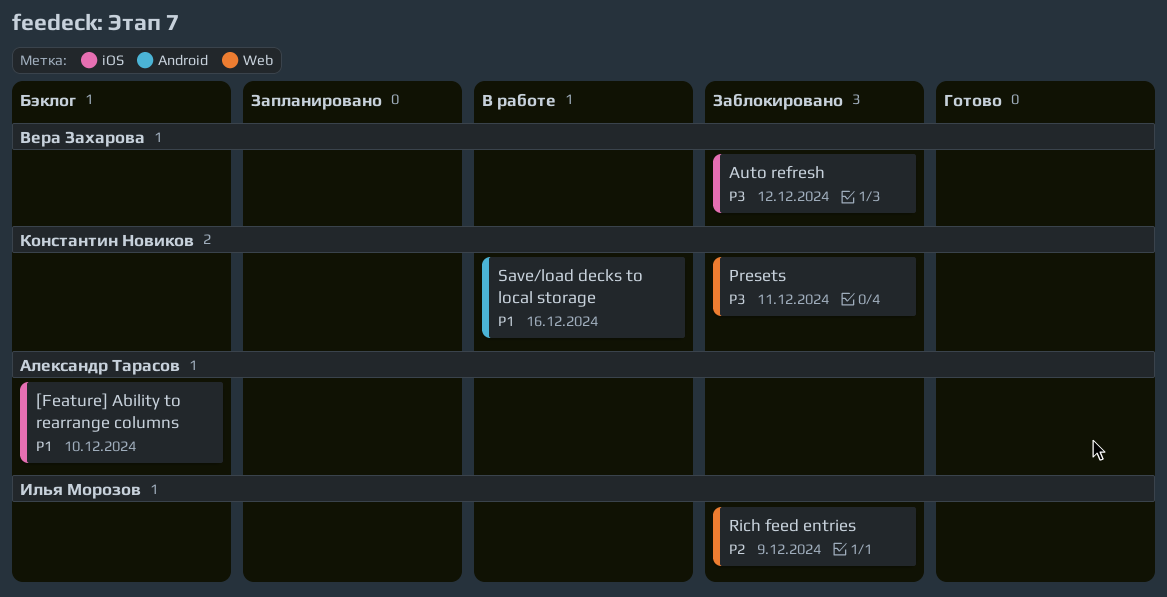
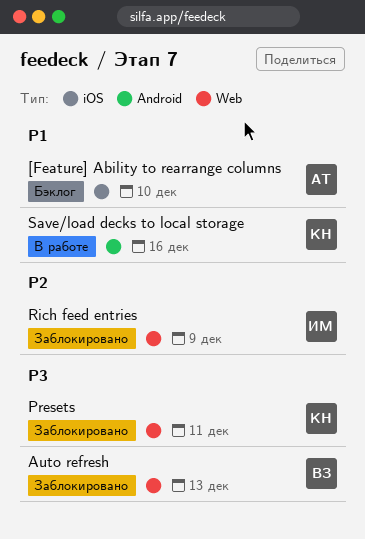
Auto refresh, label: iOS -> Web
Auto refresh, due: Dec 12 -> Dec 13

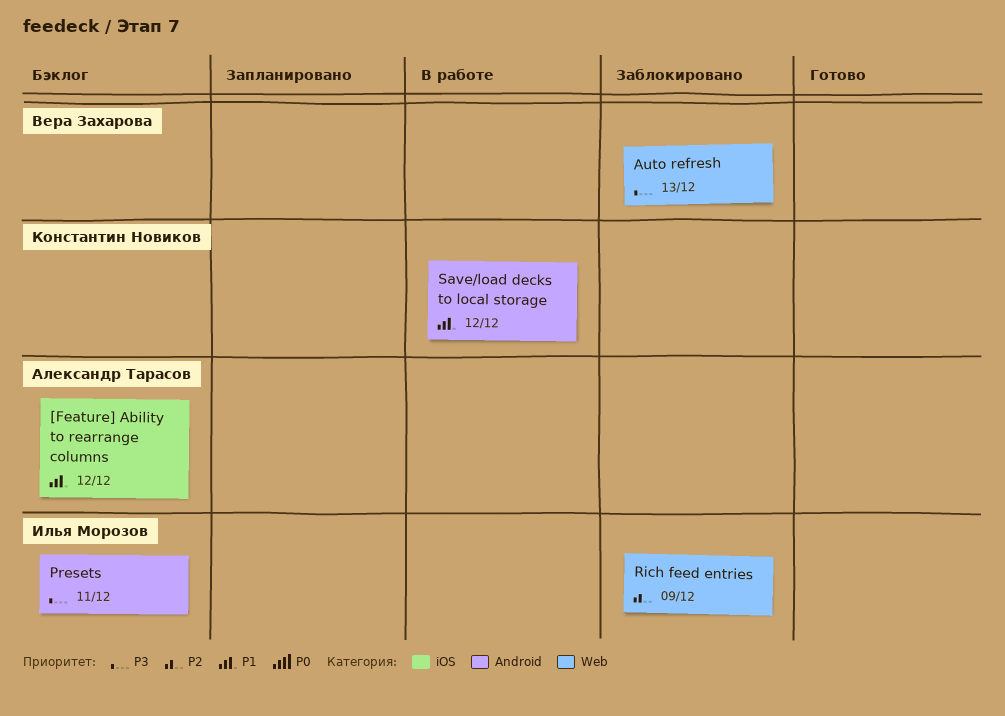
[Feature] Ability to rearrange columns, due: Dec 10 -> Dec 12
Presets, status: Заблокировано -> Бэклог
Presets, owner: Константин Новиков -> Илья Морозов
Presets, label: Web -> Android
Save/load decks to local storage, due: Dec 16 -> Dec 12

